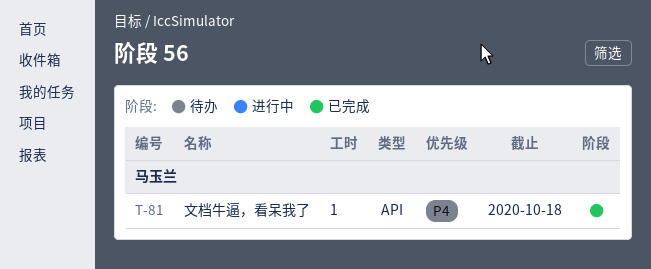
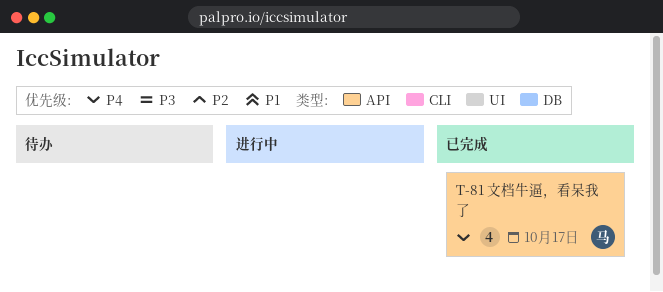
T-81, estimate: 1 -> 4
T-81, due: Oct 18 -> Oct 17

